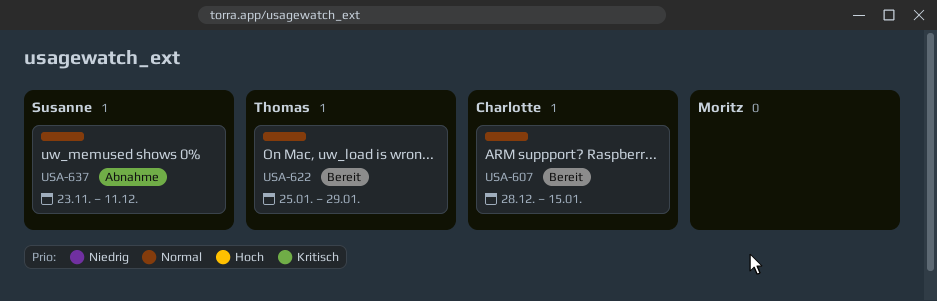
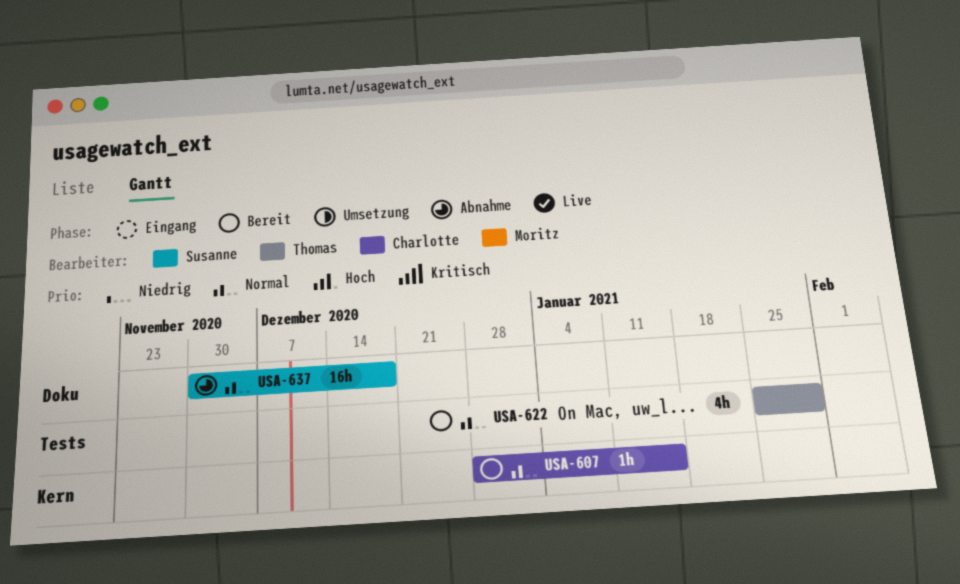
USA-637, start: Nov 23 -> Nov 30
USA-637, due: Dec 11 -> Dec 18

